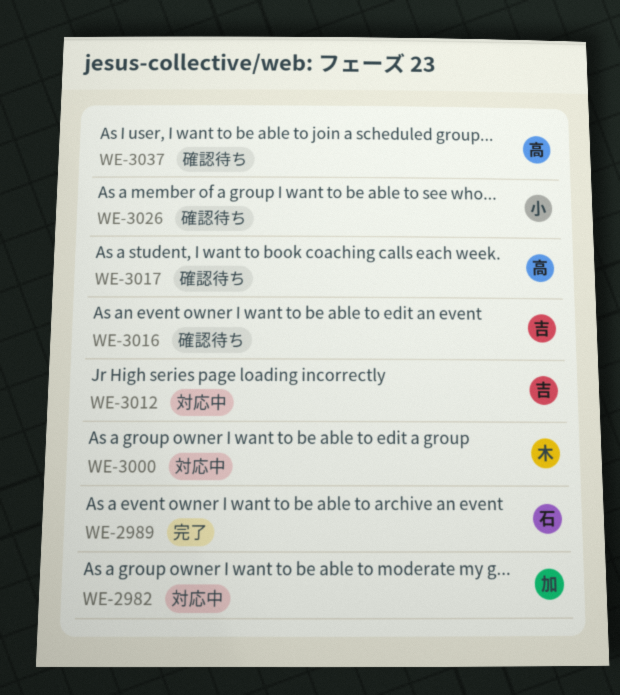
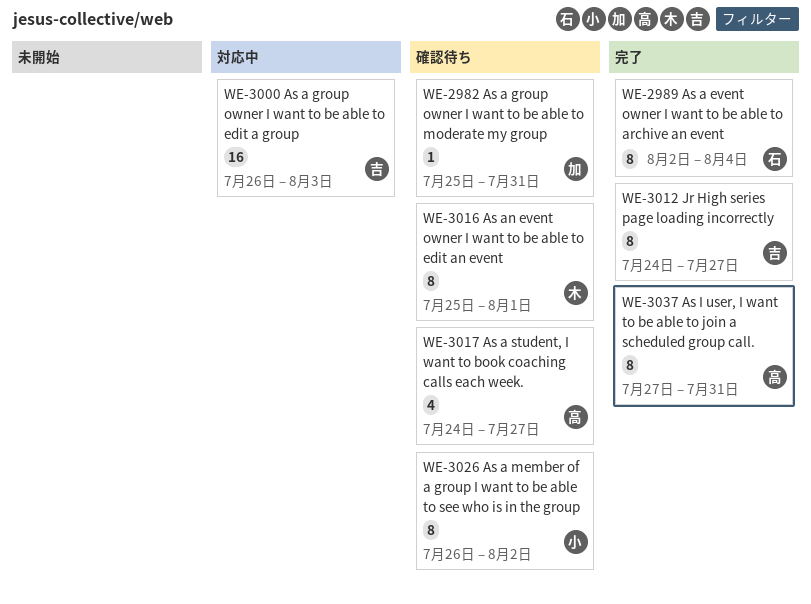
WE-2982, status: 対応中 -> 確認待ち
WE-3000, owner: 木 -> 吉
WE-3012, status: 対応中 -> 完了
WE-3016, owner: 吉 -> 木
WE-3037, status: 確認待ち -> 完了

